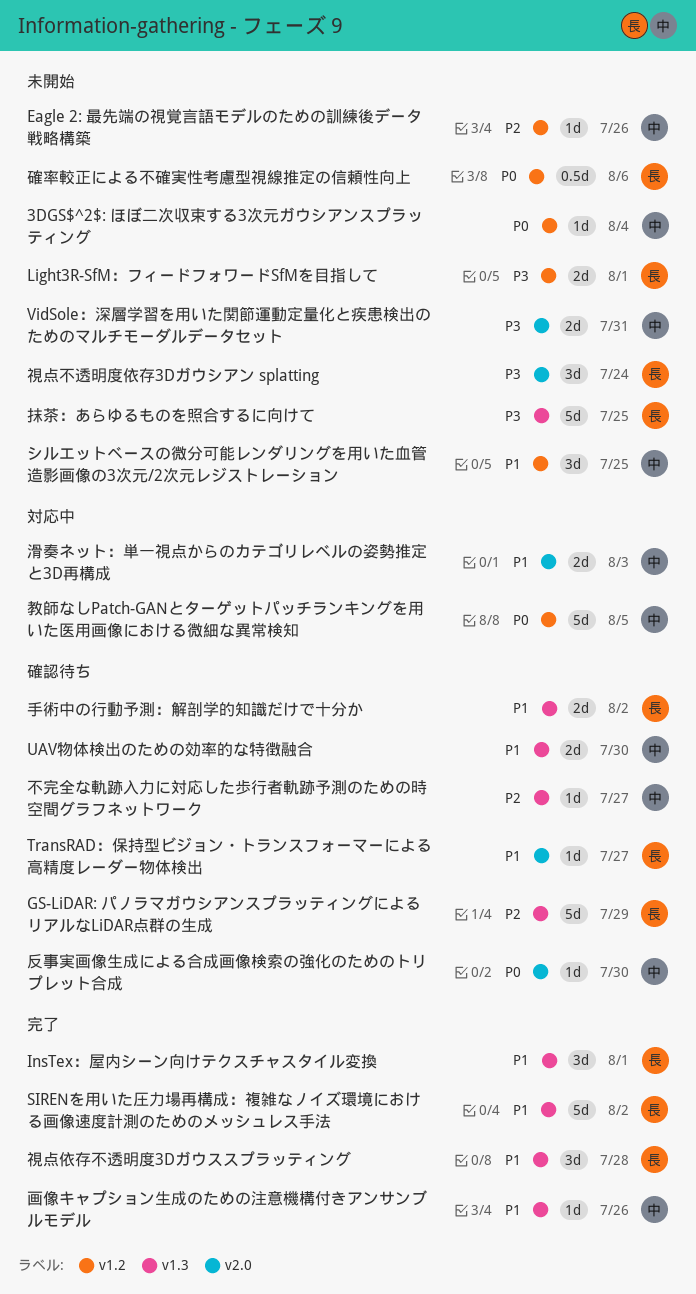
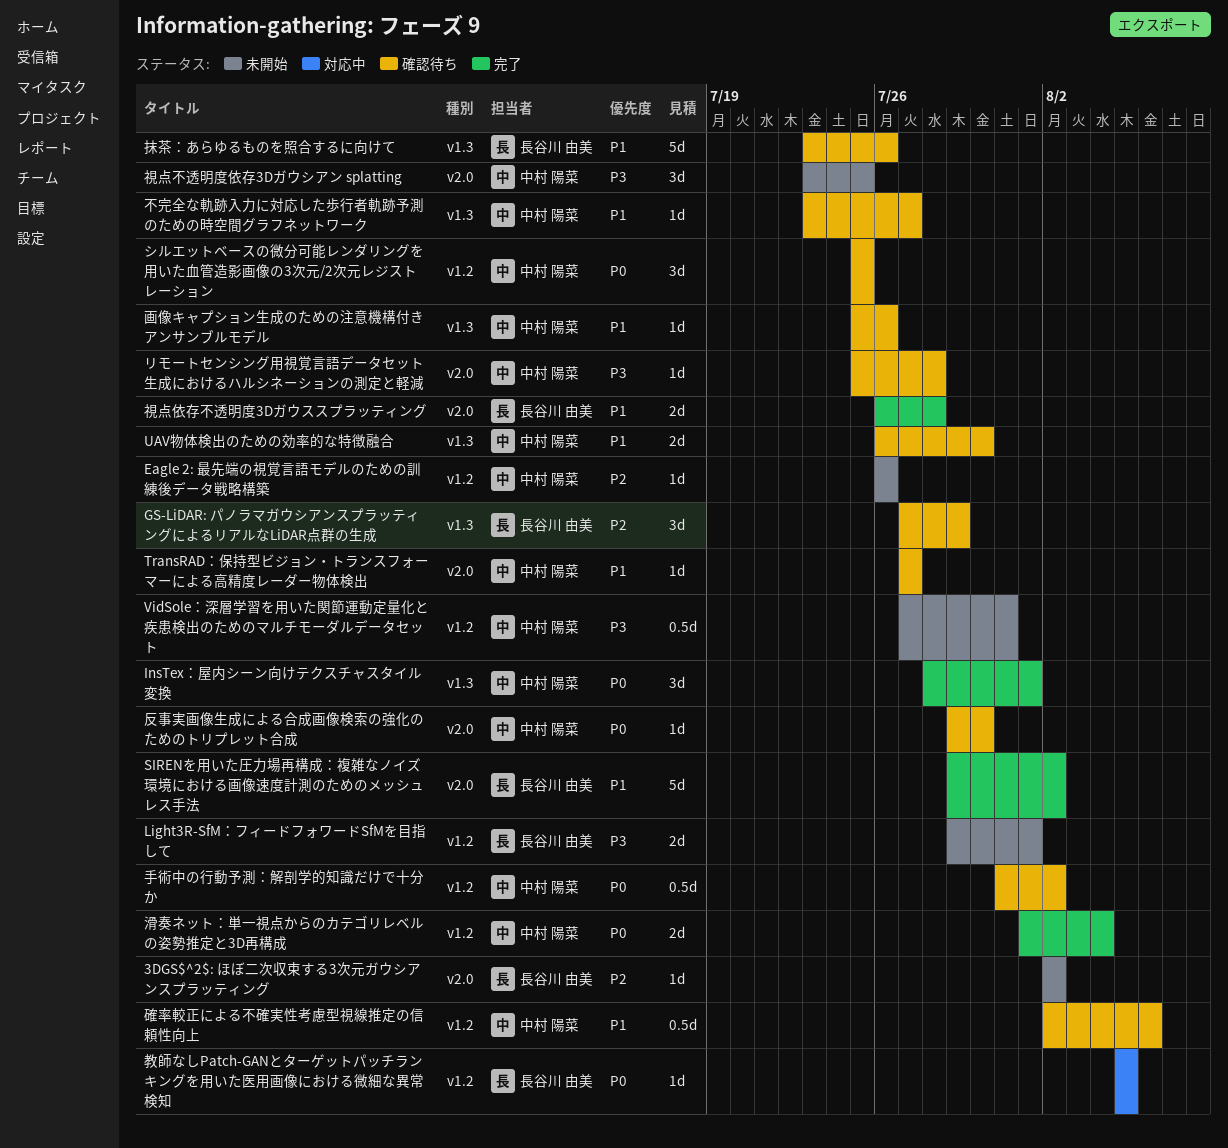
3DGS$^2$: ほぼ二次収束する3次元ガウシアンスプラッティング, owner: 中村 陽菜 -> 長谷川 由美
3DGS$^2$: ほぼ二次収束する3次元ガウシアンスプラッティング, priority: P0 -> P2
3DGS$^2$: ほぼ二次収束する3次元ガウシアンスプラッティング, label: v1.2 -> v2.0
3DGS$^2$: ほぼ二次収束する3次元ガウシアンスプラッティング, due: Aug 4 -> Aug 2
GS-LiDAR: パノラマガウシアンスプラッティングによるリアルなLiDAR点群の生成, estimate: 5d -> 3d
InsTex：屋内シーン向けテクスチャスタイル変換, owner: 長谷川 由美 -> 中村 陽菜
InsTex：屋内シーン向けテクスチャスタイル変換, priority: P1 -> P0
SIRENを用いた圧力場再構成：複雑なノイズ環境における画像速度計測のためのメッシュレス手法, label: v1.3 -> v2.0
TransRAD：保持型ビジョン・トランスフォーマーによる高精度レーダー物体検出, owner: 長谷川 由美 -> 中村 陽菜
VidSole：深層学習を用いた関節運動定量化と疾患検出のためのマルチモーダルデータセット, label: v2.0 -> v1.2
VidSole：深層学習を用いた関節運動定量化と疾患検出のためのマルチモーダルデータセット, estimate: 2d -> 0.5d
シルエットベースの微分可能レンダリングを用いた血管造影画像の3次元/2次元レジストレーション, status: 未開始 -> 確認待ち
シルエットベースの微分可能レンダリングを用いた血管造影画像の3次元/2次元レジストレーション, priority: P1 -> P0
リモートセンシング用視覚言語データセット生成におけるハルシネーションの測定と軽減: none -> present
不完全な軌跡入力に対応した歩行者軌跡予測のための時空間グラフネットワーク, priority: P2 -> P1
手術中の行動予測：解剖学的知識だけで十分か, owner: 長谷川 由美 -> 中村 陽菜
手術中の行動予測：解剖学的知識だけで十分か, priority: P1 -> P0
手術中の行動予測：解剖学的知識だけで十分か, label: v1.3 -> v1.2
手術中の行動予測：解剖学的知識だけで十分か, estimate: 2d -> 0.5d
抹茶：あらゆるものを照合するに向けて, status: 未開始 -> 確認待ち
抹茶：あらゆるものを照合するに向けて, priority: P3 -> P1
抹茶：あらゆるものを照合するに向けて, due: Jul 25 -> Jul 26
教師なしPatch-GANとターゲットパッチランキングを用いた医用画像における微細な異常検知, owner: 中村 陽菜 -> 長谷川 由美
教師なしPatch-GANとターゲットパッチランキングを用いた医用画像における微細な異常検知, estimate: 5d -> 1d
滑奏ネット：単一視点からのカテゴリレベルの姿勢推定と3D再構成, status: 対応中 -> 完了
滑奏ネット：単一視点からのカテゴリレベルの姿勢推定と3D再構成, priority: P1 -> P0
滑奏ネット：単一視点からのカテゴリレベルの姿勢推定と3D再構成, label: v2.0 -> v1.2
滑奏ネット：単一視点からのカテゴリレベルの姿勢推定と3D再構成, due: Aug 3 -> Aug 4
画像キャプション生成のための注意機構付きアンサンブルモデル, status: 完了 -> 確認待ち
確率較正による不確実性考慮型視線推定の信頼性向上, status: 未開始 -> 確認待ち
確率較正による不確実性考慮型視線推定の信頼性向上, owner: 長谷川 由美 -> 中村 陽菜
確率較正による不確実性考慮型視線推定の信頼性向上, priority: P0 -> P1
視点不透明度依存3Dガウシアン splatting, owner: 長谷川 由美 -> 中村 陽菜
視点不透明度依存3Dガウシアン splatting, due: Jul 24 -> Jul 25
視点依存不透明度3Dガウススプラッティング, label: v1.3 -> v2.0
視点依存不透明度3Dガウススプラッティング, estimate: 3d -> 2d

